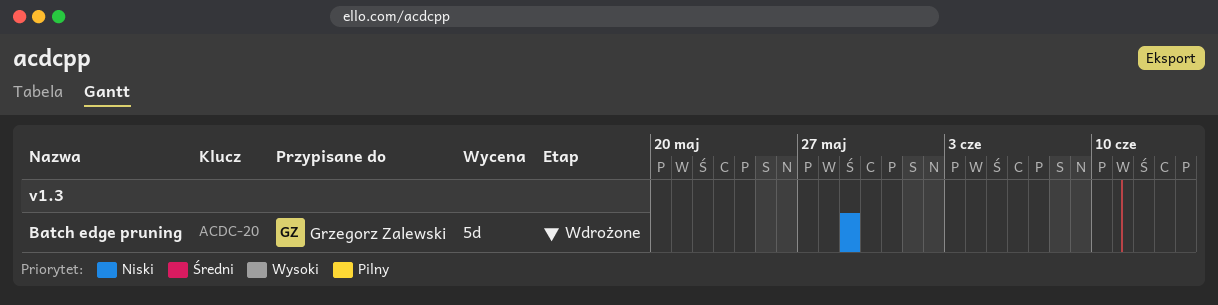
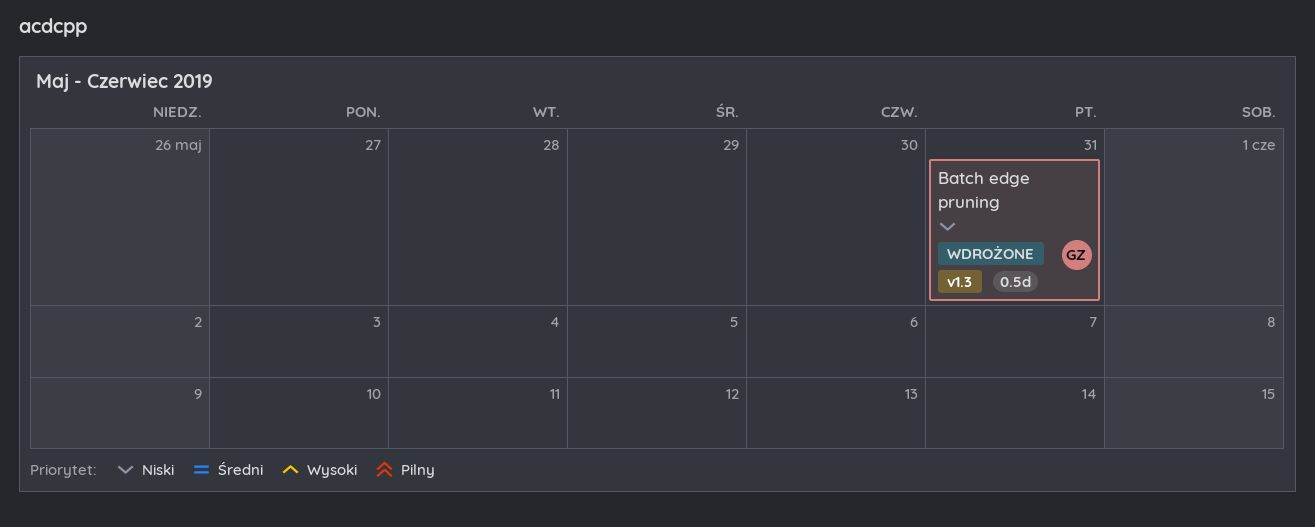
Batch edge pruning, estimate: 5d -> 0.5d
Batch edge pruning, due: May 29 -> May 31

